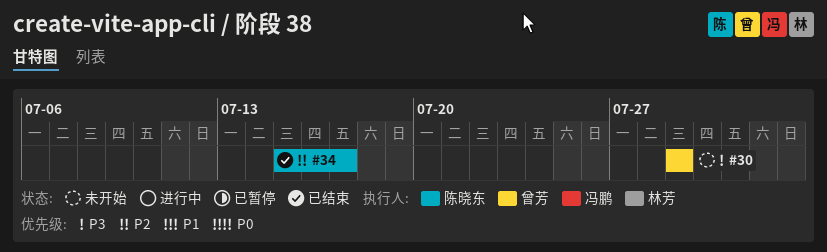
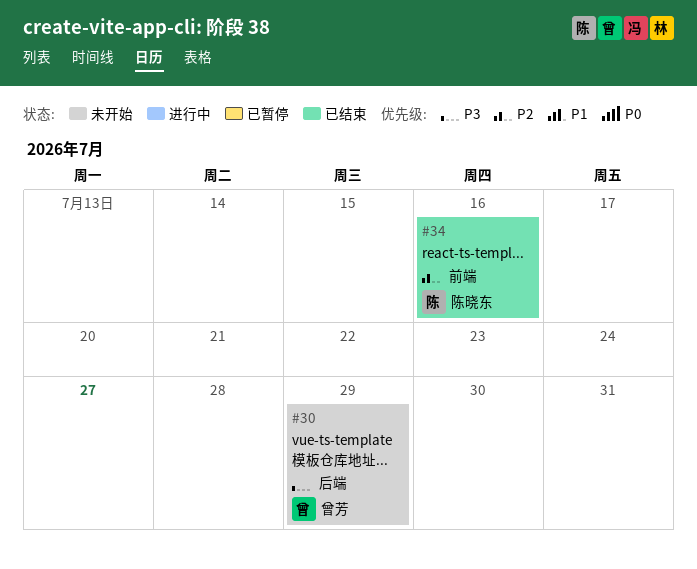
#34, due: Jul 17 -> Jul 16

